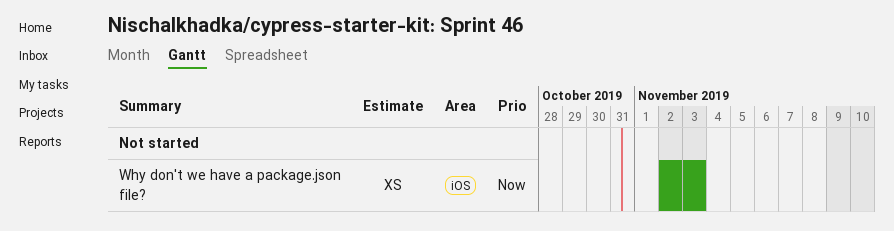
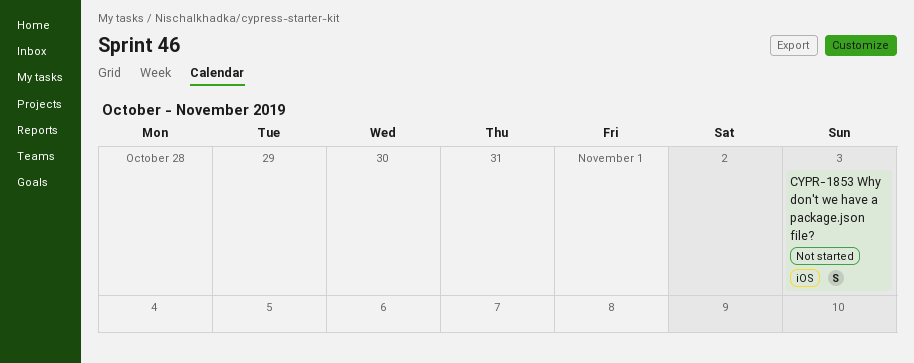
Why don't we have a package.json file?, estimate: XS -> S

